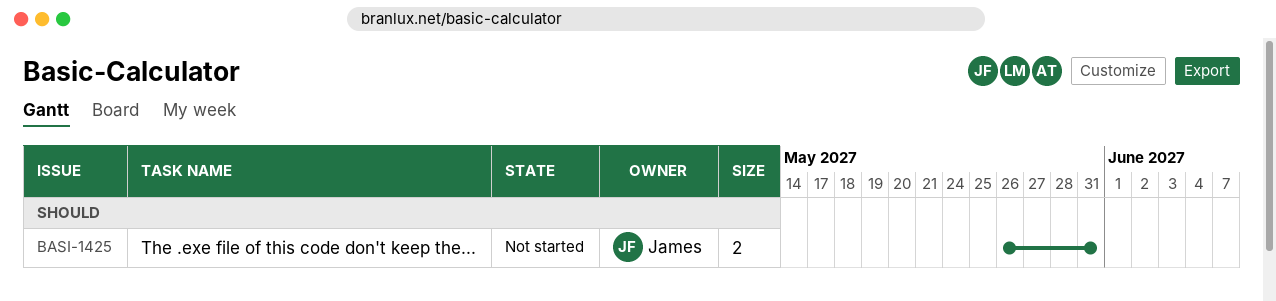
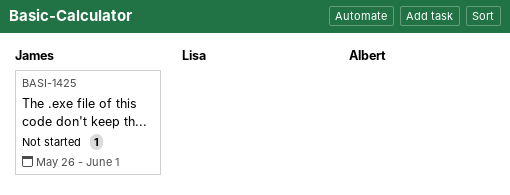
BASI-1425, estimate: 2 -> 1
BASI-1425, due: May 31 -> Jun 1

